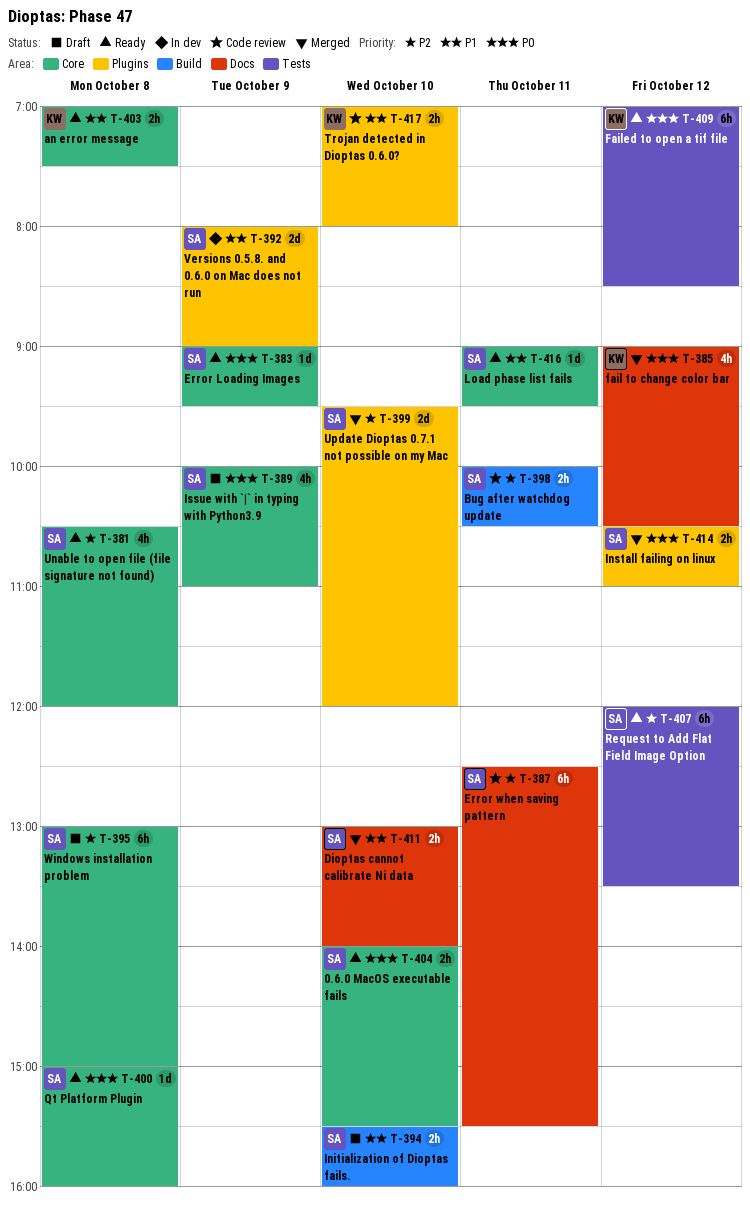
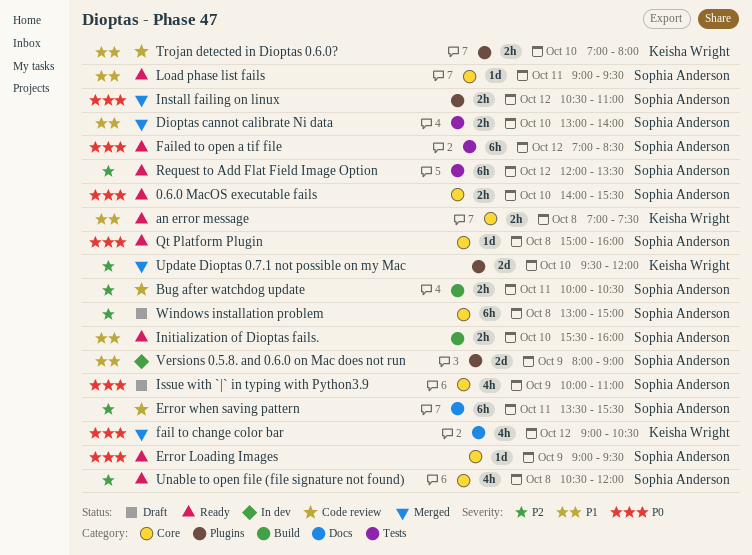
Dioptas cannot calibrate Ni data, label: Docs -> Tests
Error when saving pattern, begins: 12:30 -> 13:30
Failed to open a tif file, owner: Keisha Wright -> Sophia Anderson
Initialization of Dioptas fails., status: Draft -> Ready
Update Dioptas 0.7.1 not possible on my Mac, owner: Sophia Anderson -> Keisha Wright

